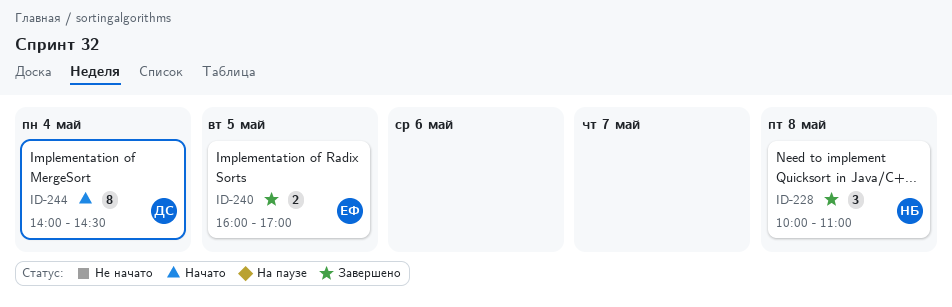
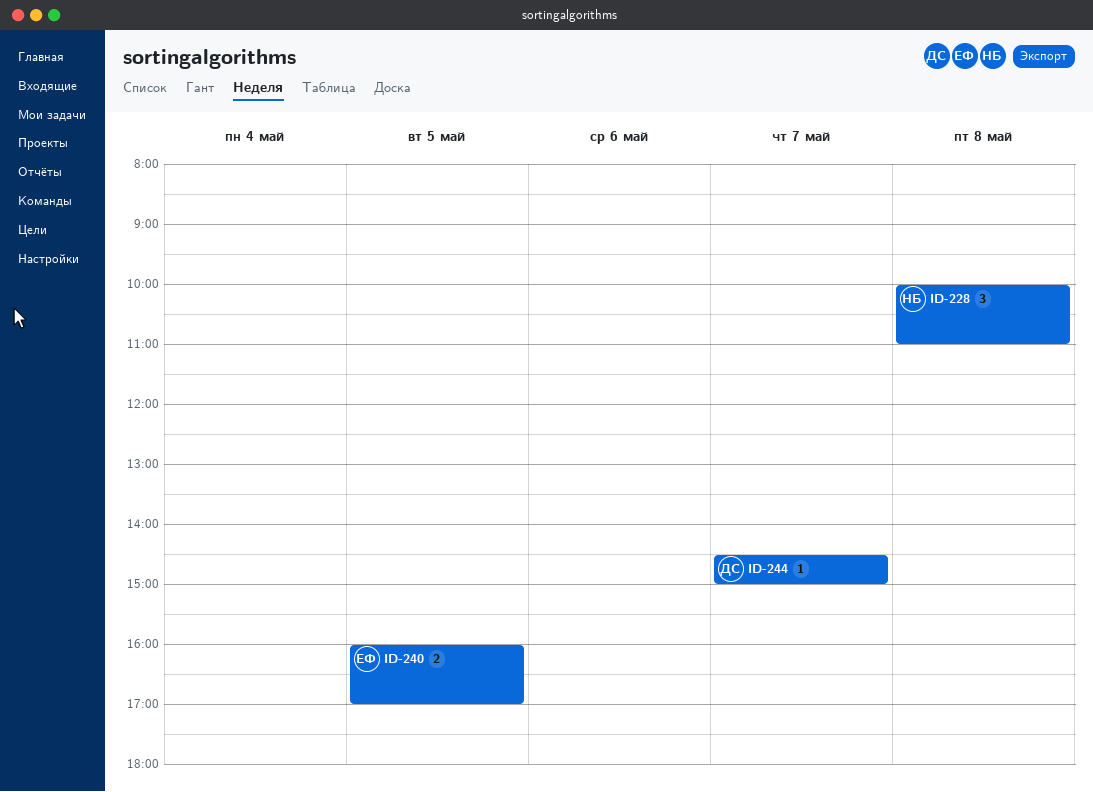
ID-244, estimate: 8 -> 1
ID-244, day: May 4 -> May 7
ID-244, begins: 14:00 -> 14:30
ID-244, ends: 14:30 -> 15:00

